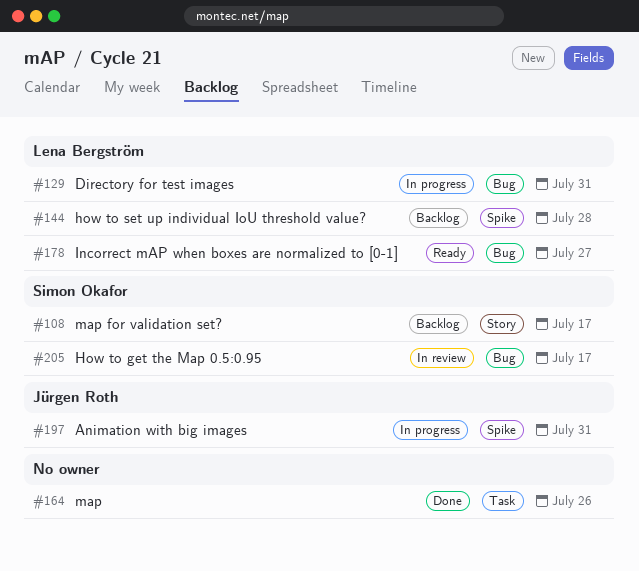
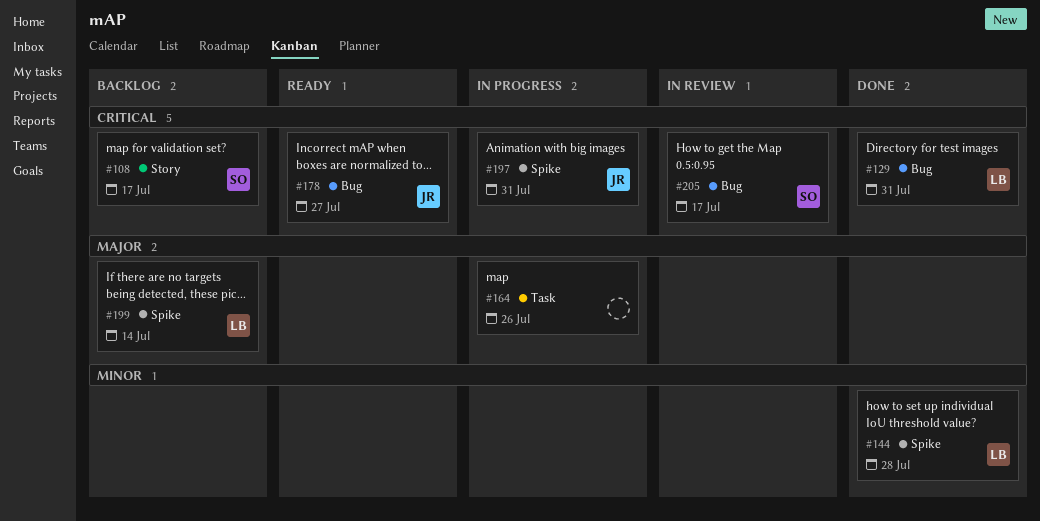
#129, status: In progress -> Done
#144, status: Backlog -> Done
#164, status: Done -> In progress
#178, owner: Lena Bergström -> Jürgen Roth
#199: none -> present

